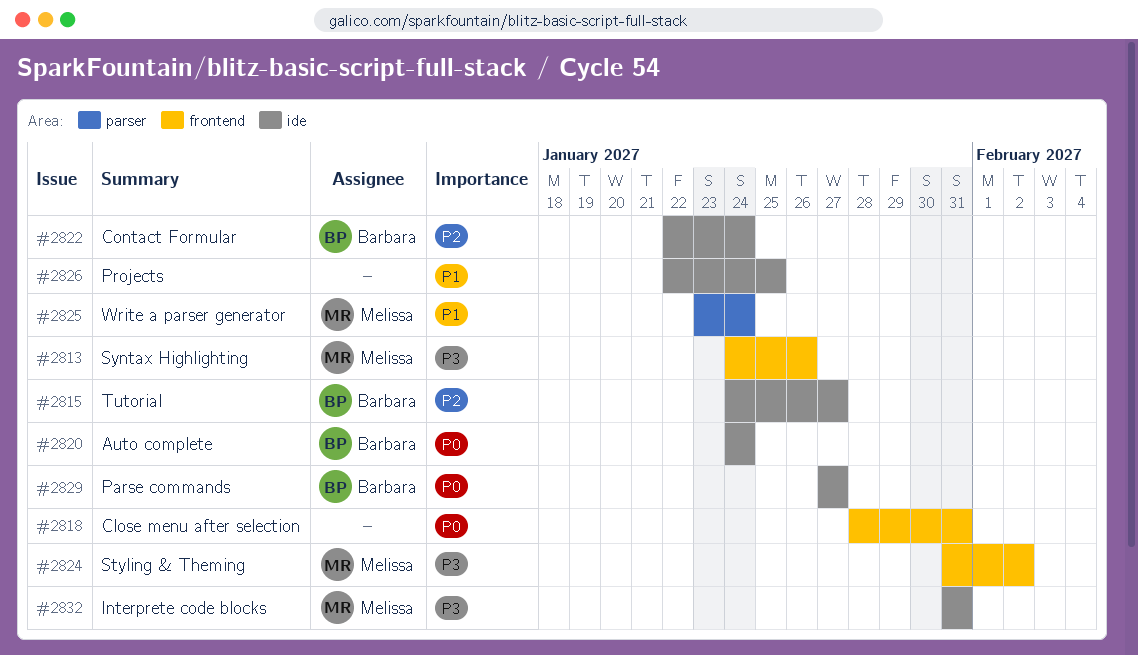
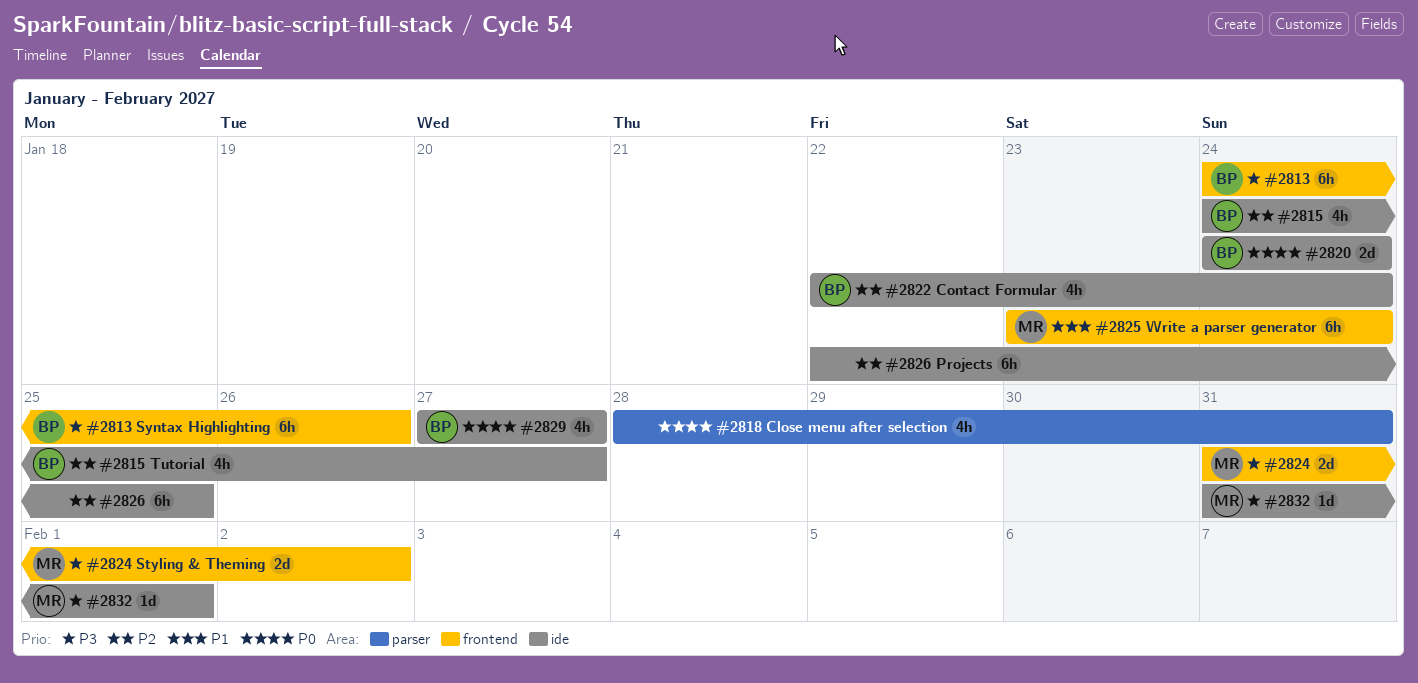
#2813, owner: Melissa -> Barbara
#2818, label: frontend -> parser
#2825, label: parser -> frontend
#2826, priority: P1 -> P2
#2832, due: Jan 31 -> Feb 1

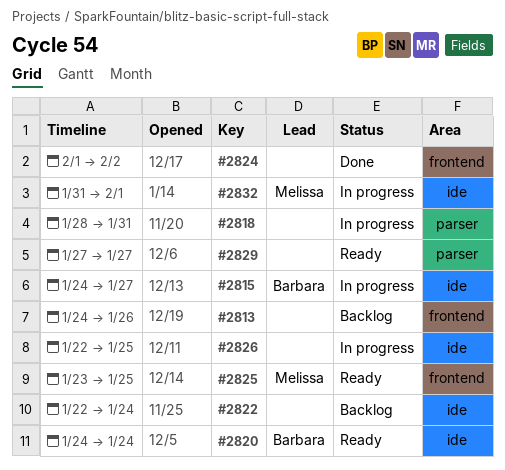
#2813, owner: Barbara -> none
#2822, owner: Barbara -> none
#2824, owner: Melissa -> none
#2824, start: Jan 31 -> Feb 1
#2825, due: Jan 24 -> Jan 25
#2829, owner: Barbara -> none
#2829, label: ide -> parser

